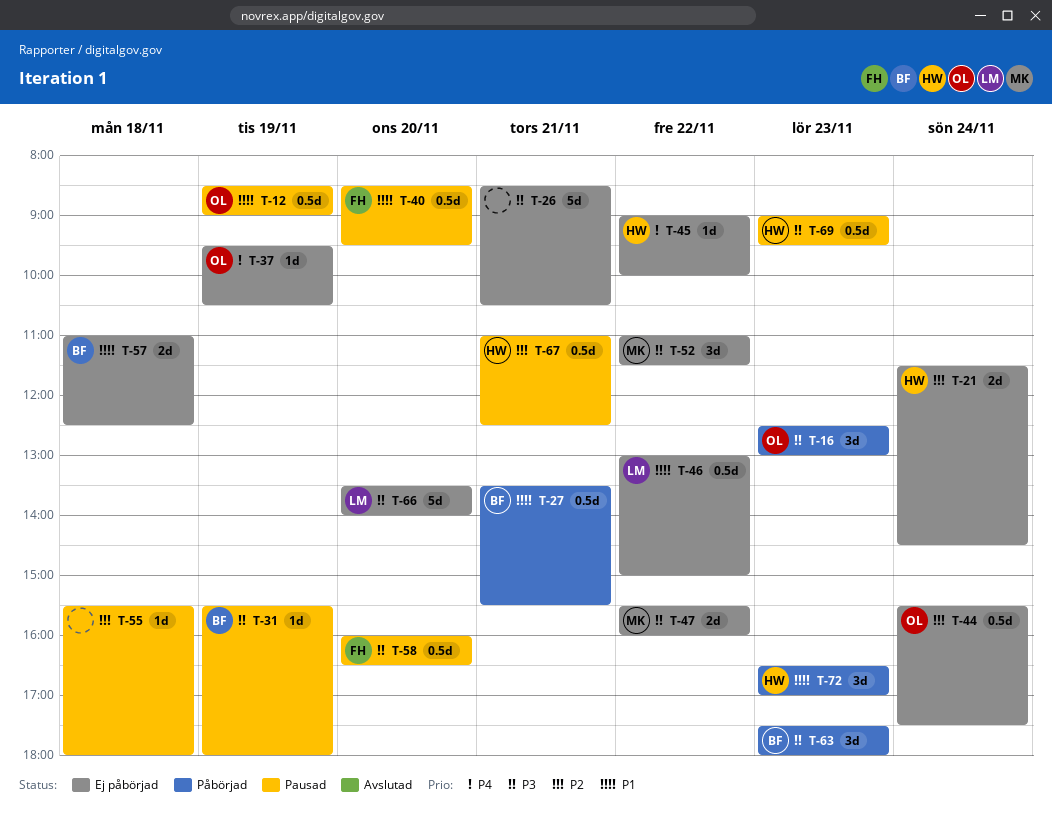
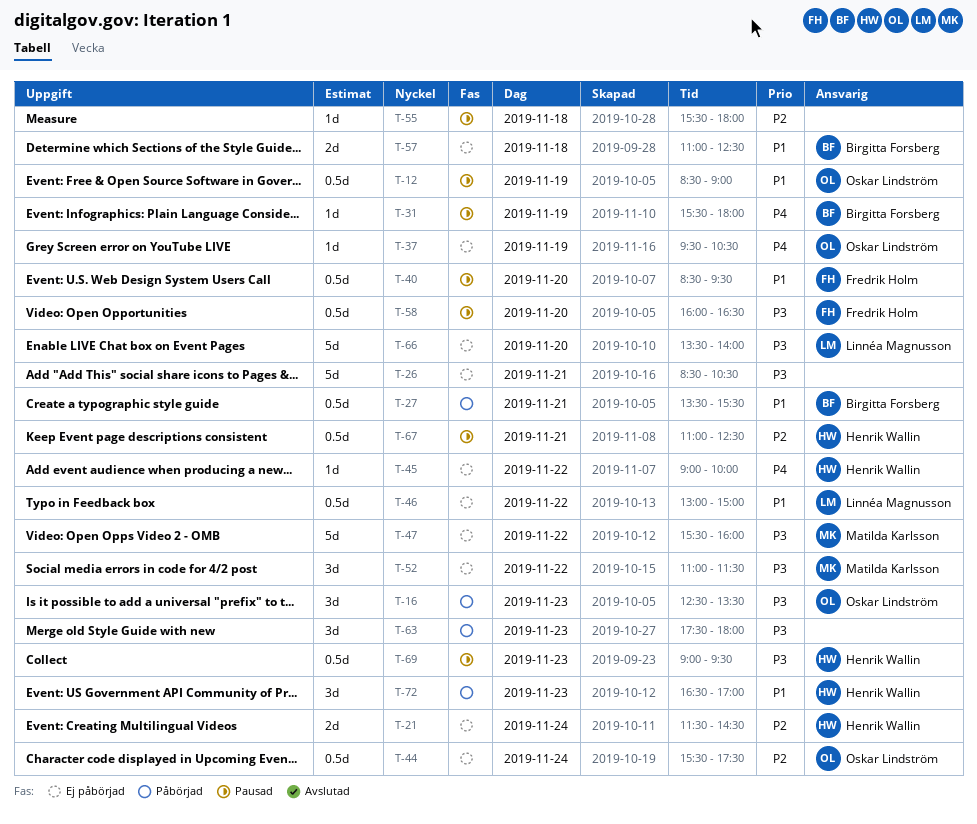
T-16, ends: 13:00 -> 13:30
T-31, priority: P3 -> P4
T-47, estimate: 2d -> 5d
T-63, owner: Birgitta Forsberg -> none

